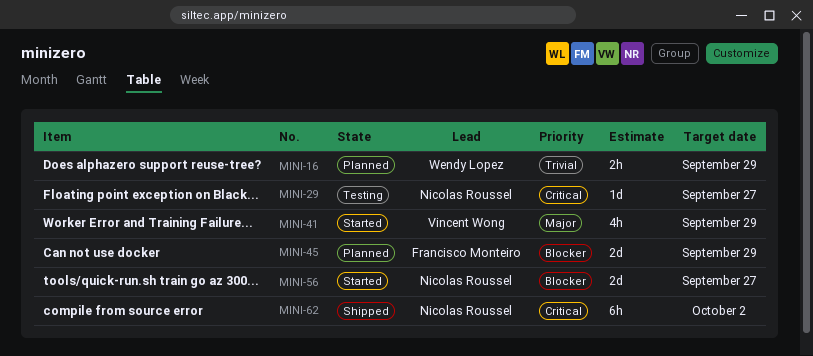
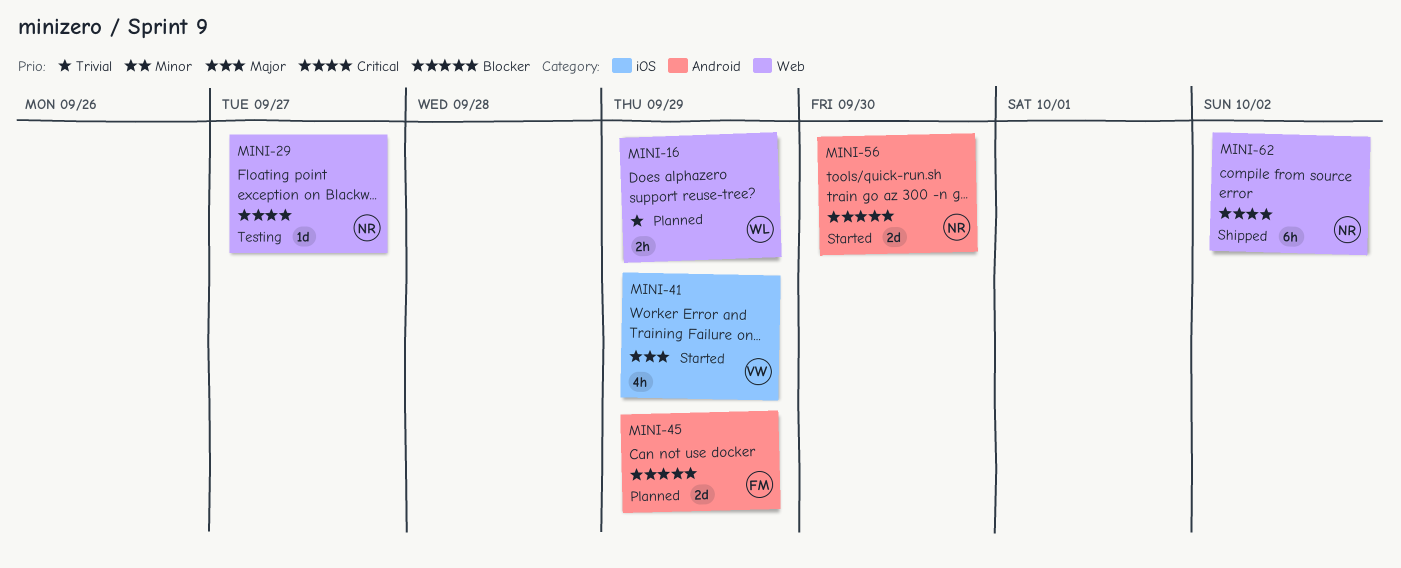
MINI-56, due: Sep 27 -> Sep 30

